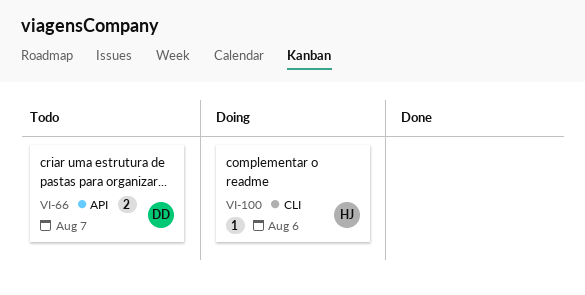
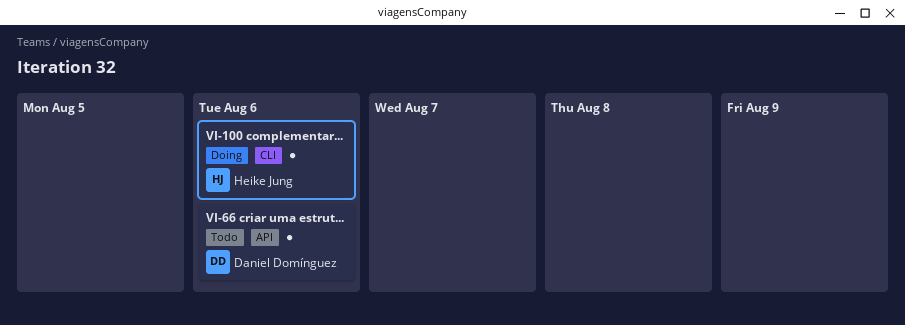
VI-66, estimate: 2 -> 1
VI-66, due: Aug 7 -> Aug 6

